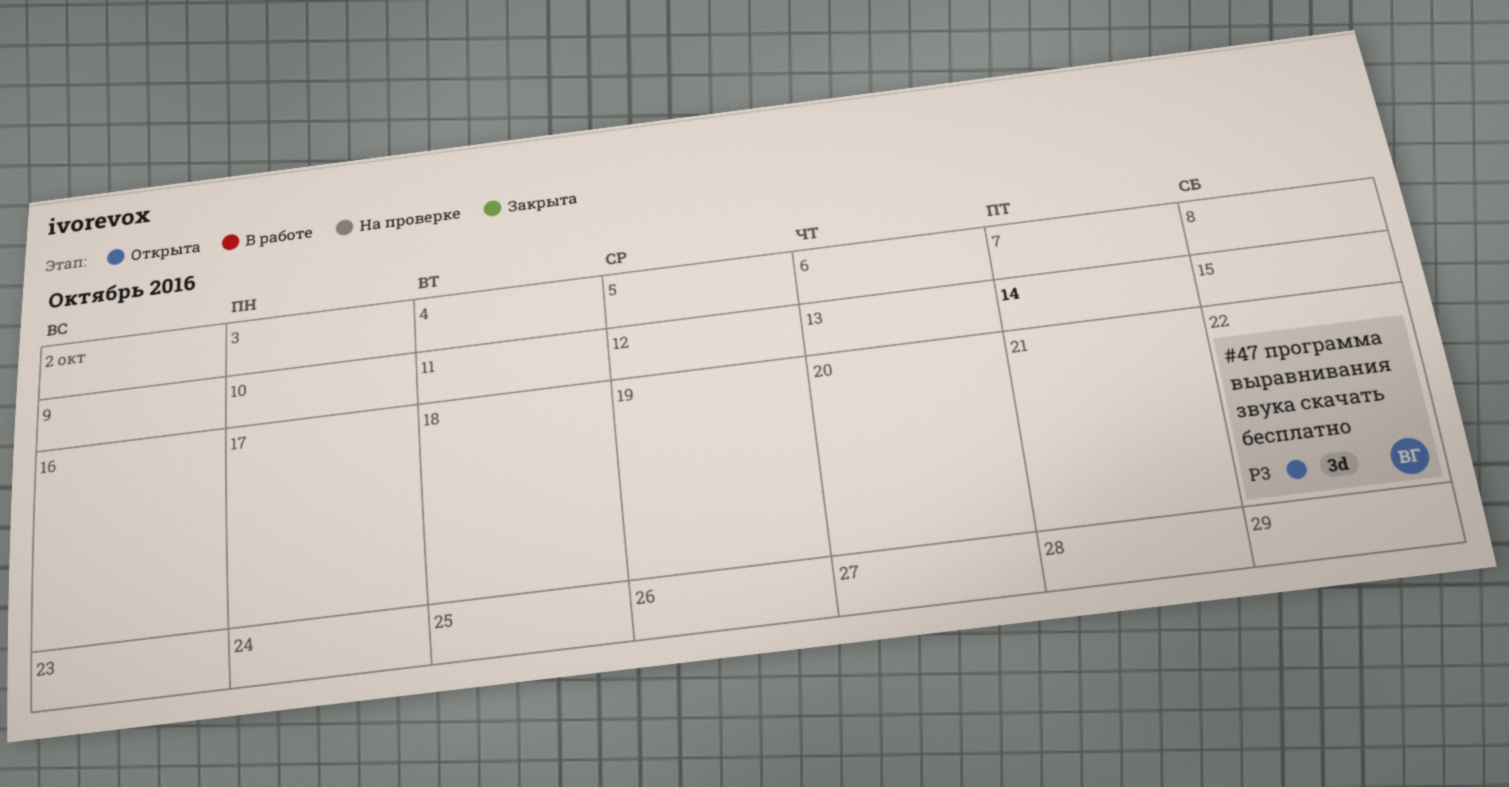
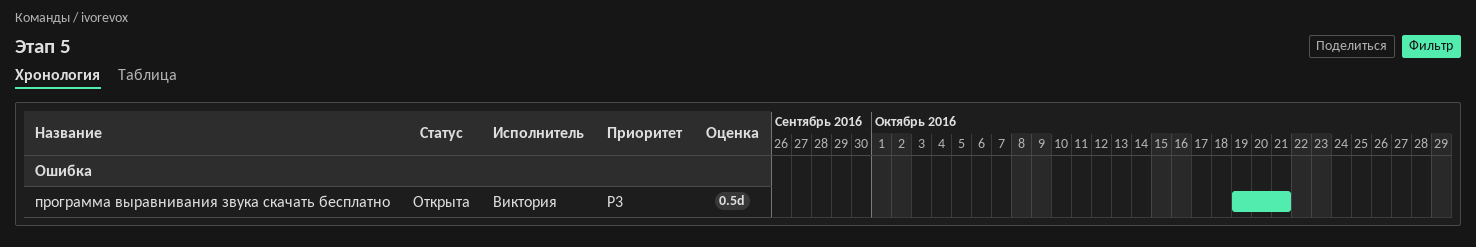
программа выравнивания звука скачать бесплатно, estimate: 3d -> 0.5d
программа выравнивания звука скачать бесплатно, due: Oct 22 -> Oct 21

